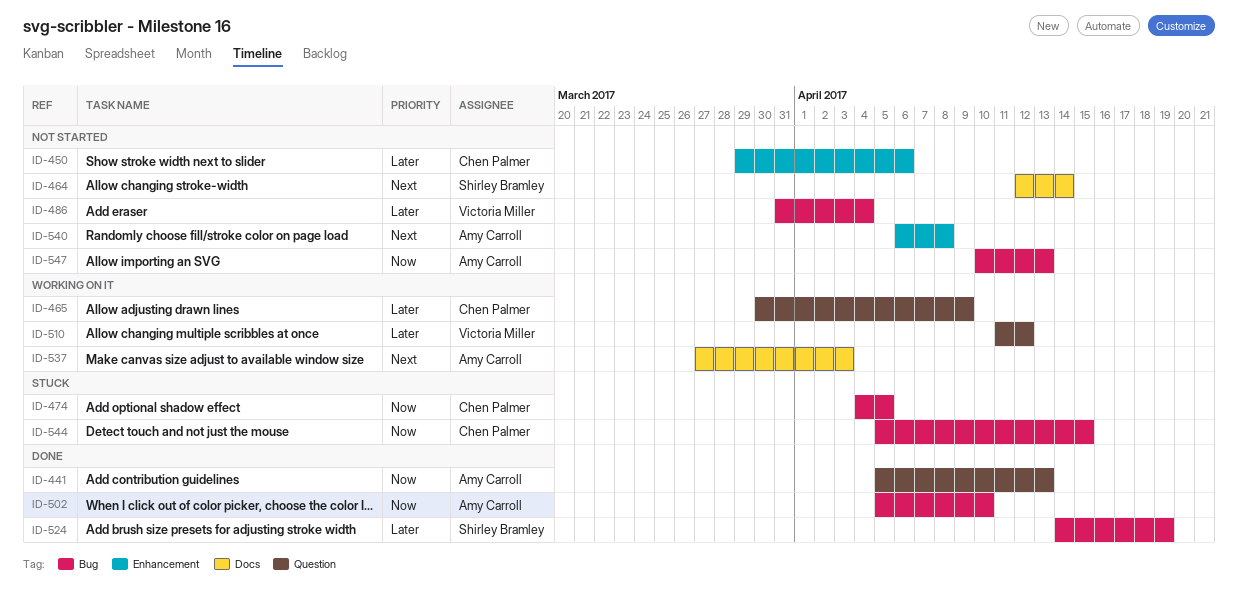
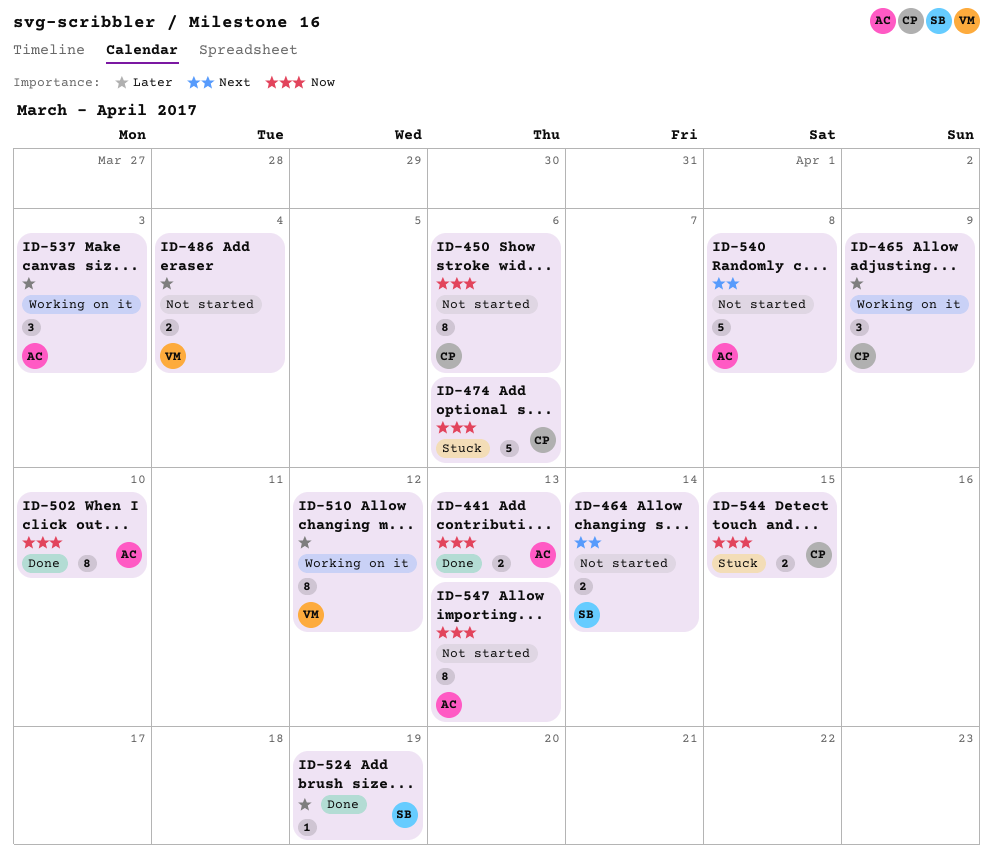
ID-450, priority: Later -> Now
ID-474, due: Apr 5 -> Apr 6
ID-537, priority: Next -> Later

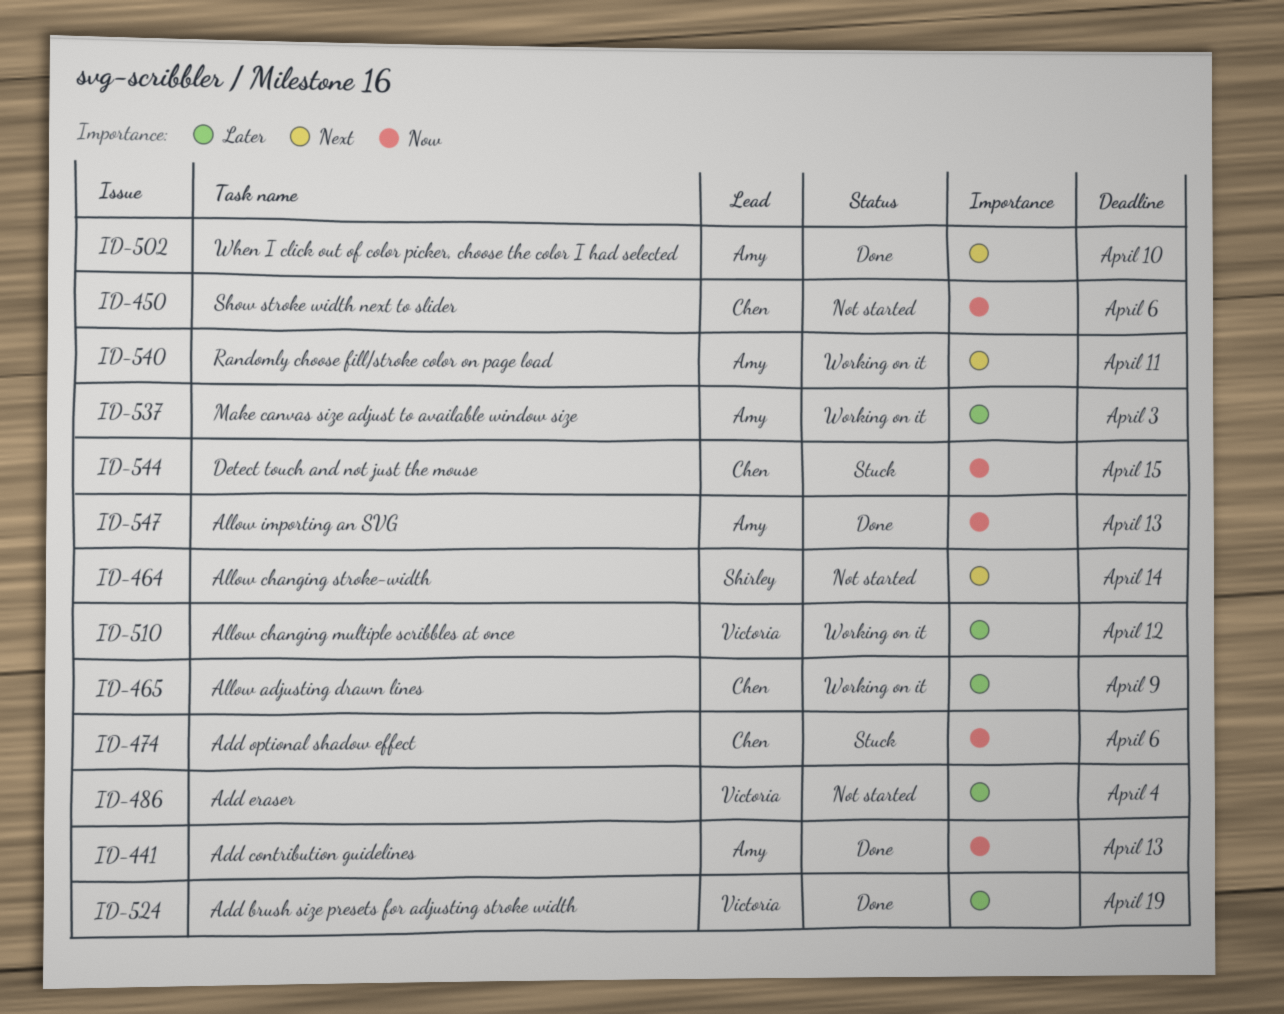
ID-502, priority: Now -> Next
ID-524, owner: Shirley -> Victoria
ID-540, status: Not started -> Working on it
ID-540, due: Apr 8 -> Apr 11
ID-547, status: Not started -> Done

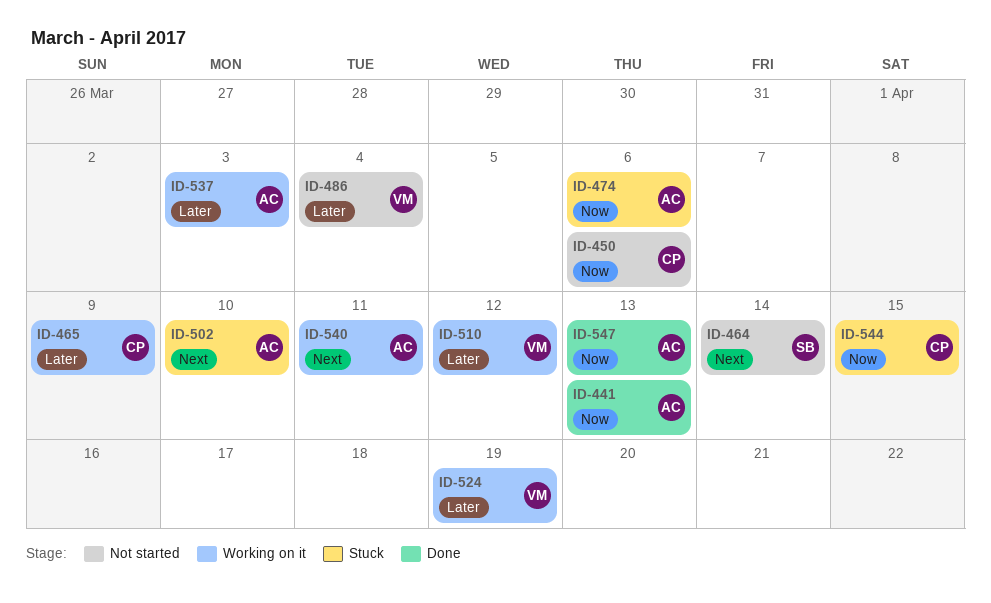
ID-474, owner: Chen -> Amy
ID-502, status: Done -> Stuck
ID-524, status: Done -> Working on it

